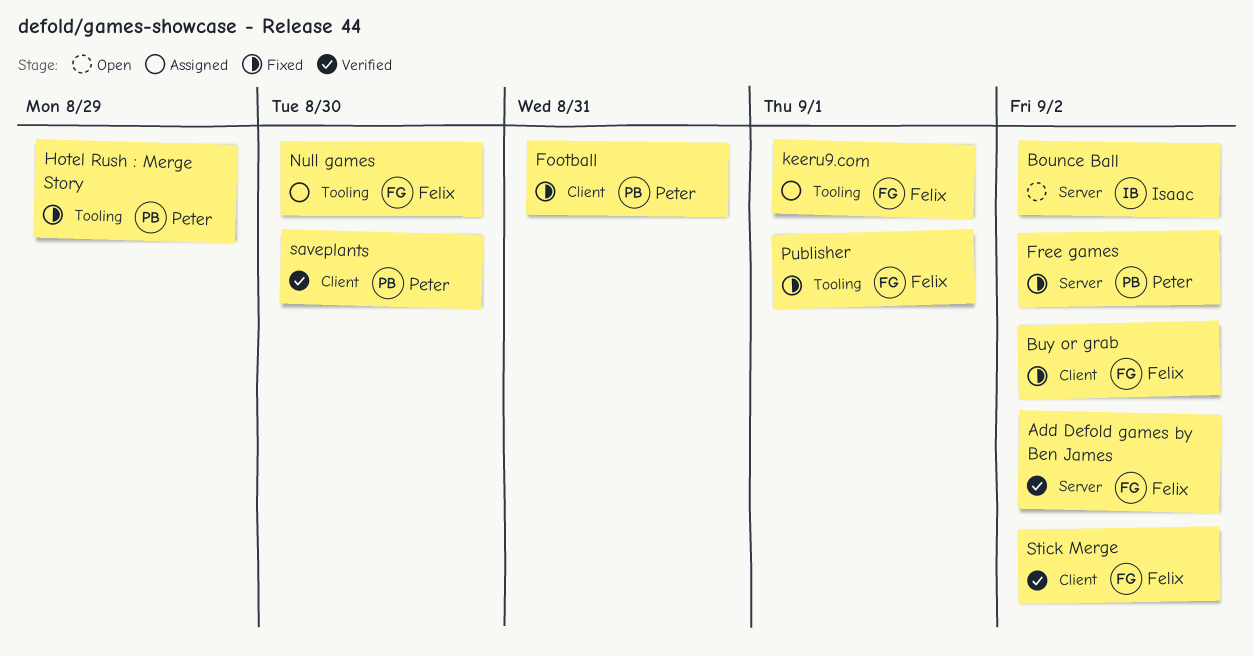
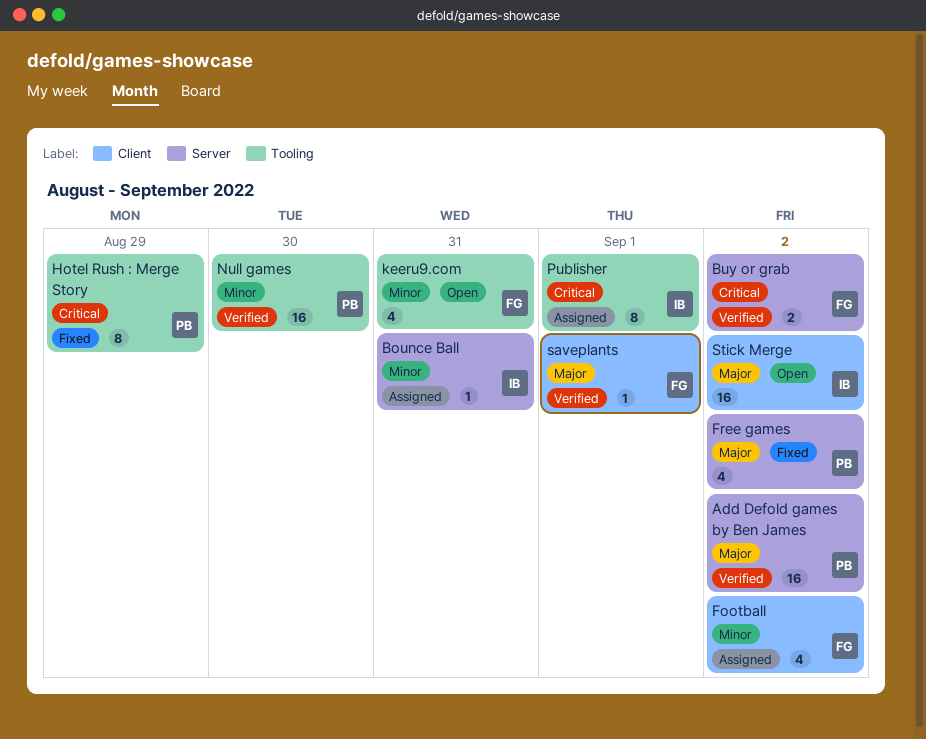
Add Defold games by Ben James, owner: Felix -> Peter
Bounce Ball, status: Open -> Assigned
Bounce Ball, due: Sep 2 -> Aug 31
Buy or grab, status: Fixed -> Verified
Buy or grab, label: Client -> Server
Football, status: Fixed -> Assigned
Football, owner: Peter -> Felix
Football, due: Aug 31 -> Sep 2
keeru9.com, status: Assigned -> Open
keeru9.com, due: Sep 1 -> Aug 31
Null games, status: Assigned -> Verified
Null games, owner: Felix -> Peter
Publisher, status: Fixed -> Assigned
Publisher, owner: Felix -> Isaac
saveplants, owner: Peter -> Felix
saveplants, due: Aug 30 -> Sep 1
Stick Merge, status: Verified -> Open
Stick Merge, owner: Felix -> Isaac

